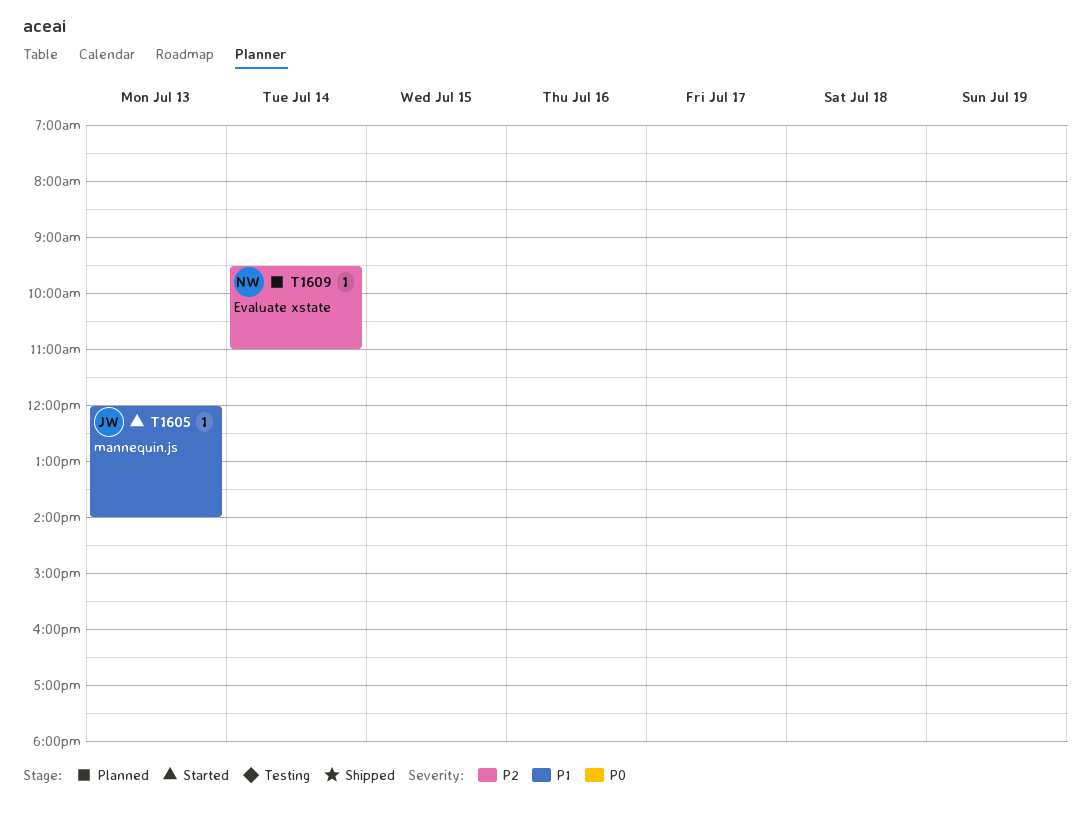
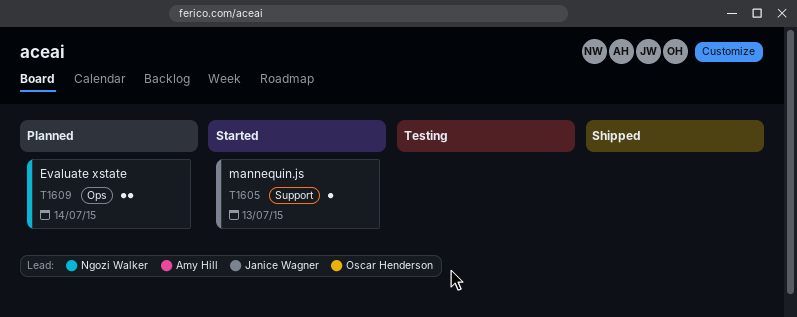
T1609, estimate: 1 -> 2

